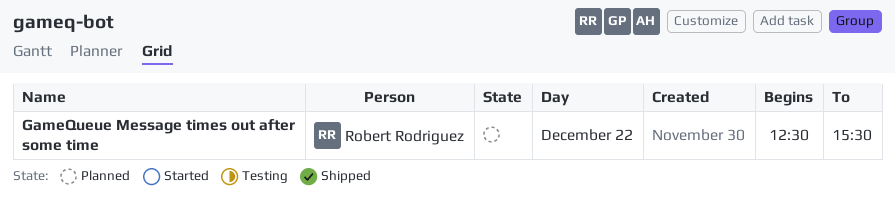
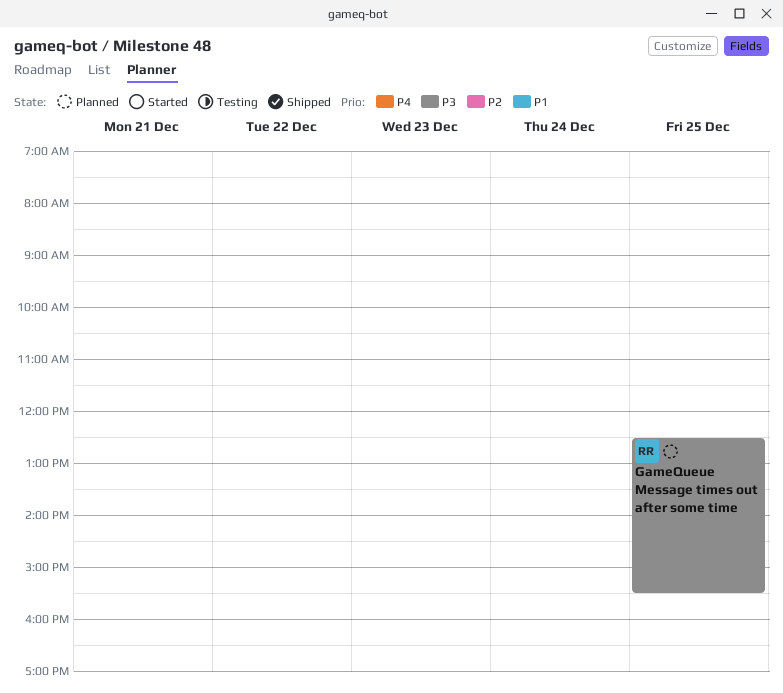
GameQueue Message times out after some time, day: Dec 22 -> Dec 25

